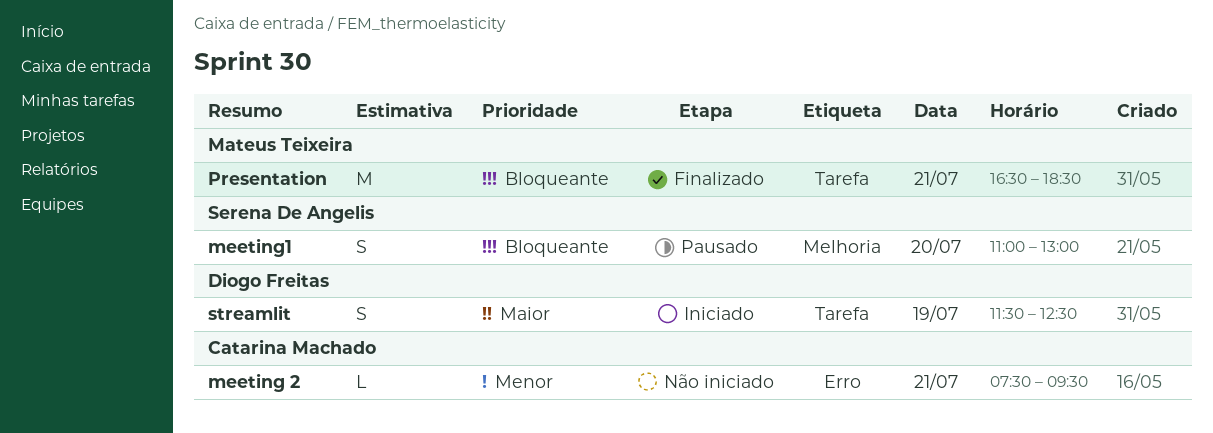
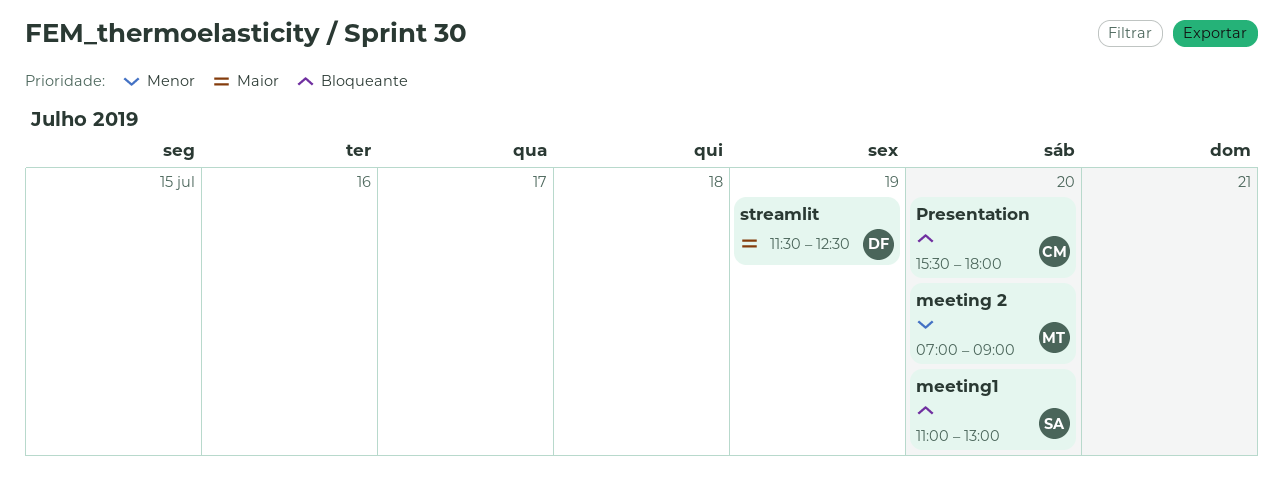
meeting 2, owner: Catarina Machado -> Mateus Teixeira
meeting 2, day: Jul 21 -> Jul 20
meeting 2, begins: 07:30 -> 07:00
meeting 2, ends: 09:30 -> 09:00
Presentation, owner: Mateus Teixeira -> Catarina Machado
Presentation, day: Jul 21 -> Jul 20
Presentation, begins: 16:30 -> 15:30
Presentation, ends: 18:30 -> 18:00

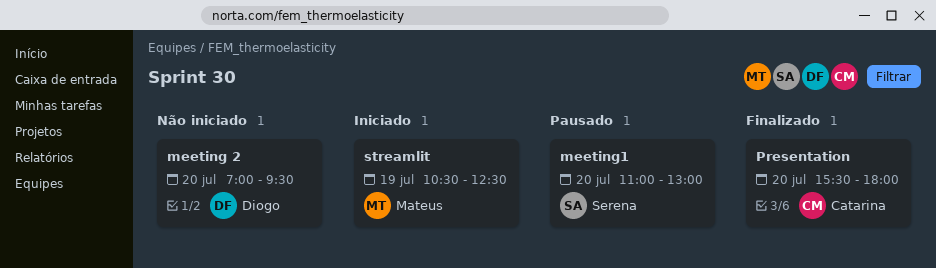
meeting 2, owner: Mateus -> Diogo
meeting 2, ends: 09:00 -> 09:30
streamlit, owner: Diogo -> Mateus
streamlit, begins: 11:30 -> 10:30

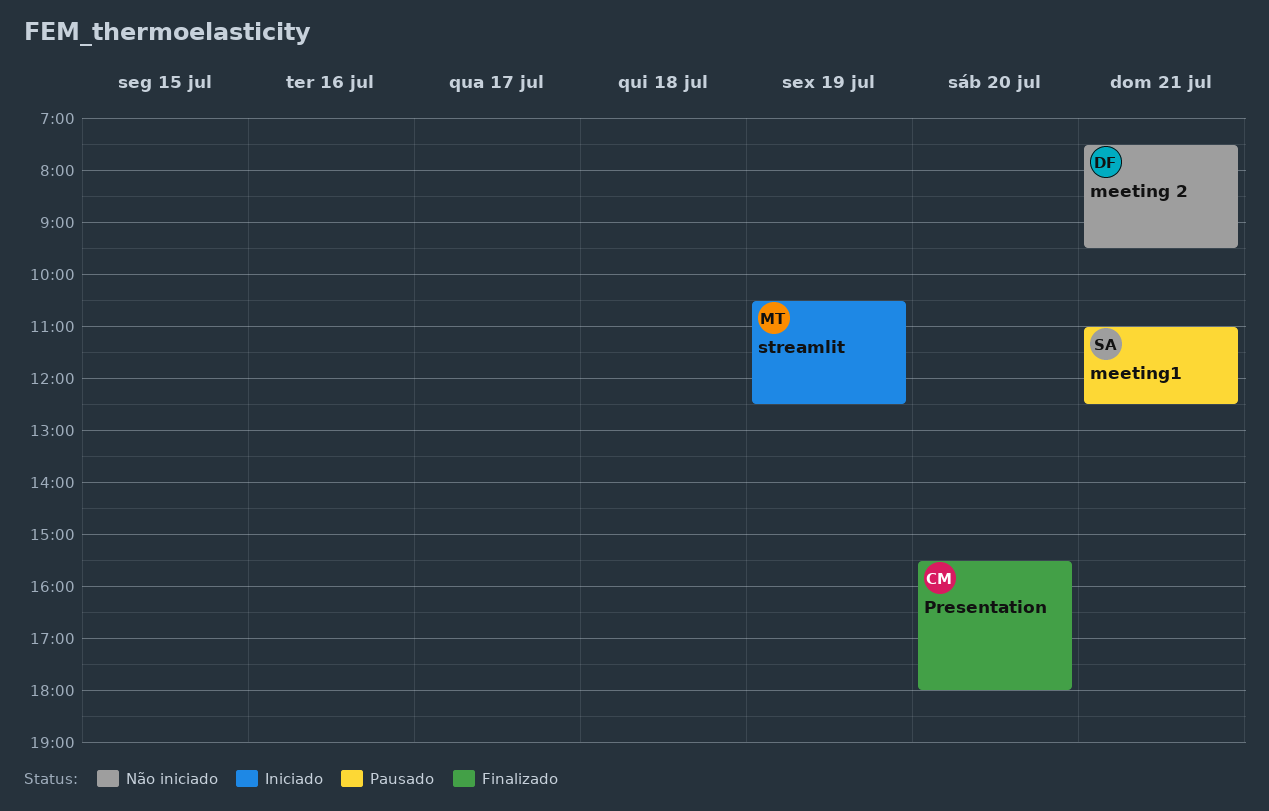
meeting 2, day: Jul 20 -> Jul 21
meeting 2, begins: 07:00 -> 07:30
meeting1, day: Jul 20 -> Jul 21
meeting1, ends: 13:00 -> 12:30

